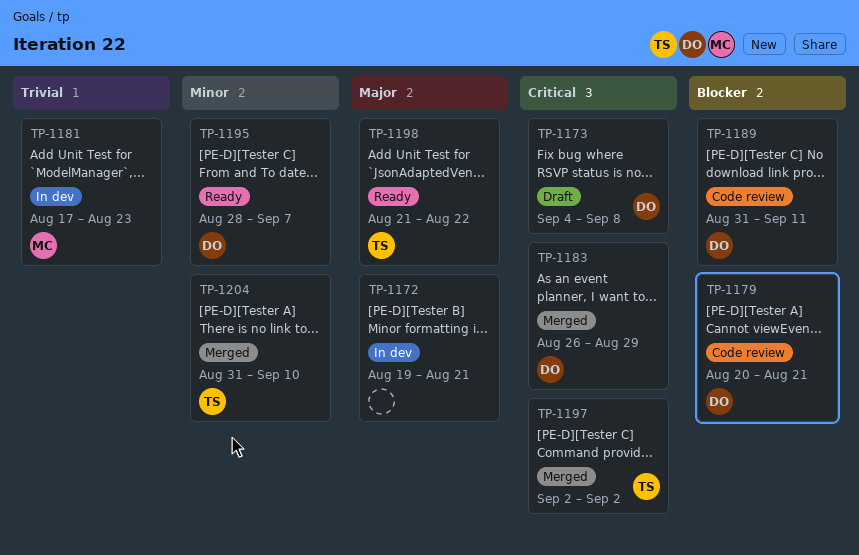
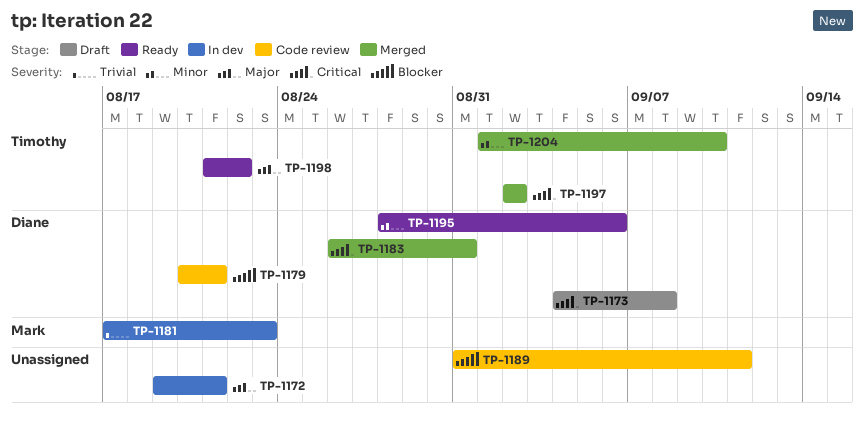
TP-1183, due: Aug 29 -> Aug 31
TP-1189, owner: Diane -> none
TP-1195, due: Sep 7 -> Sep 6
TP-1204, start: Aug 31 -> Sep 1

